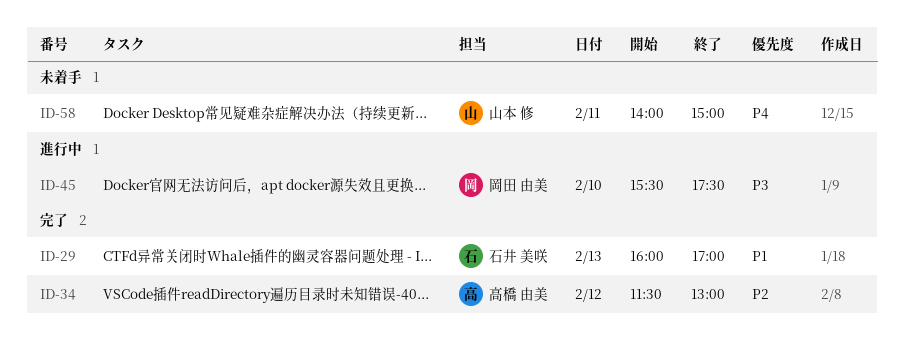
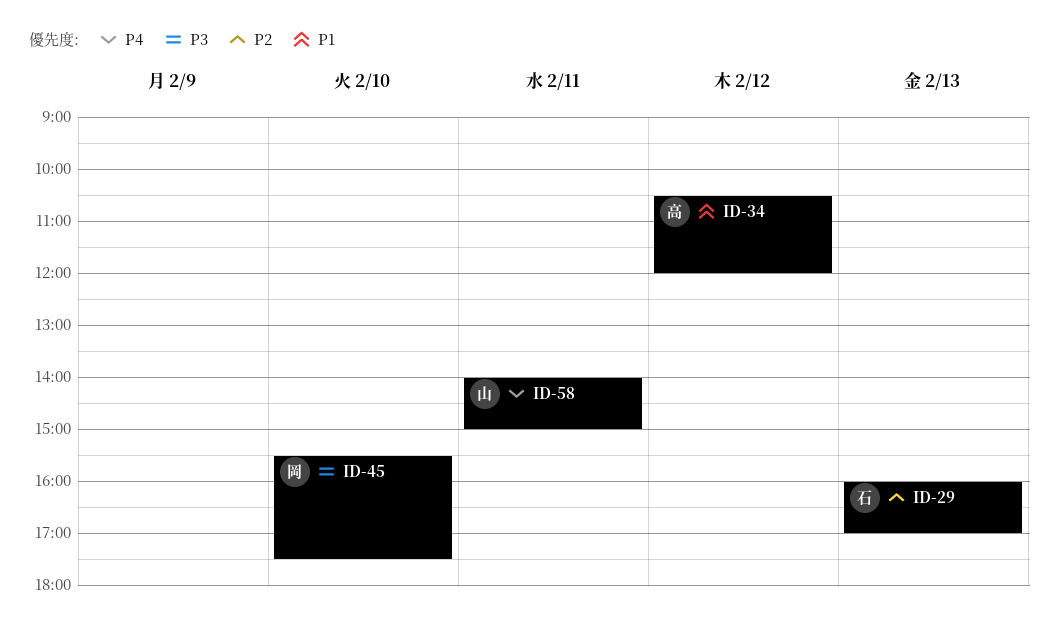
ID-29, priority: P1 -> P2
ID-34, priority: P2 -> P1
ID-34, begins: 11:30 -> 10:30
ID-34, ends: 13:00 -> 12:00

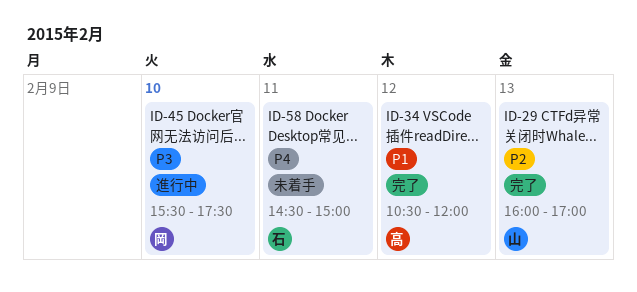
ID-29, owner: 石 -> 山
ID-58, owner: 山 -> 石
ID-58, begins: 14:00 -> 14:30

